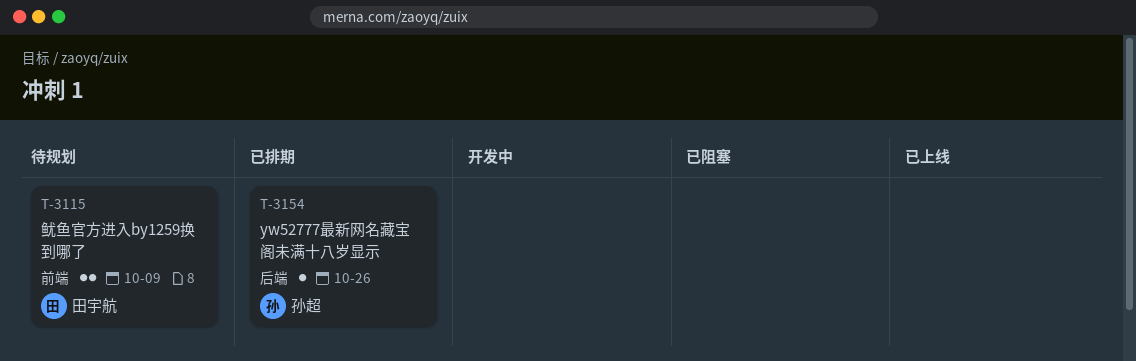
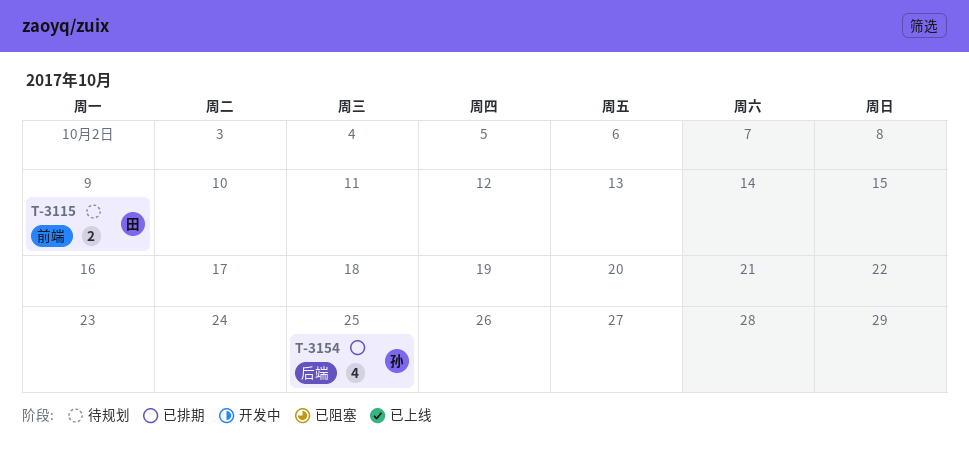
T-3154, estimate: 1 -> 4
T-3154, due: Oct 26 -> Oct 25

